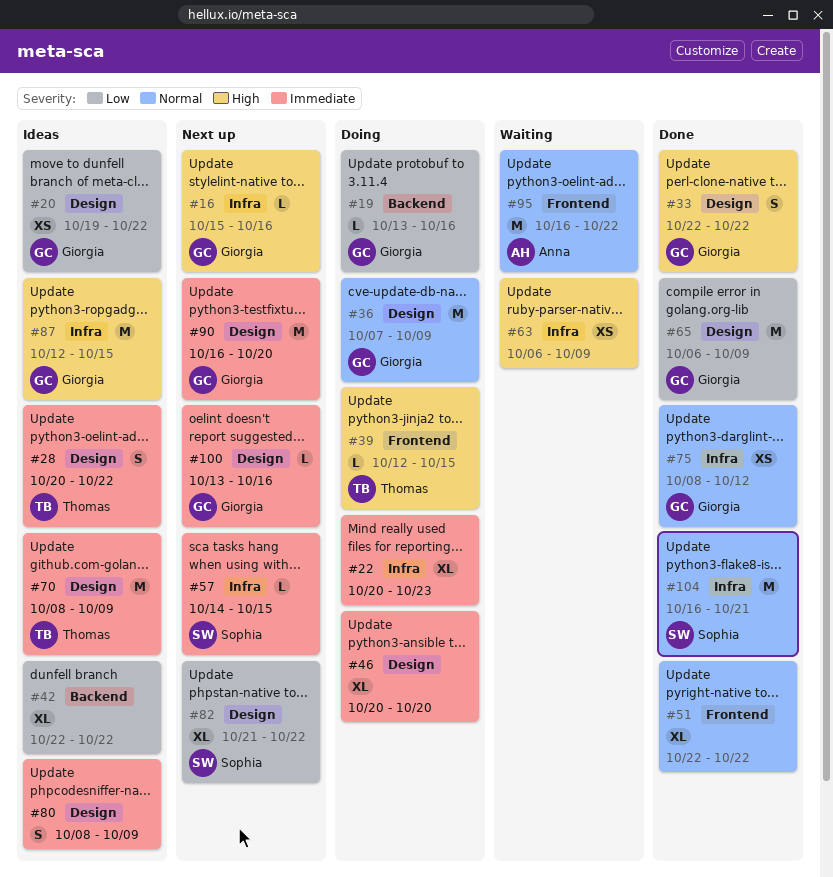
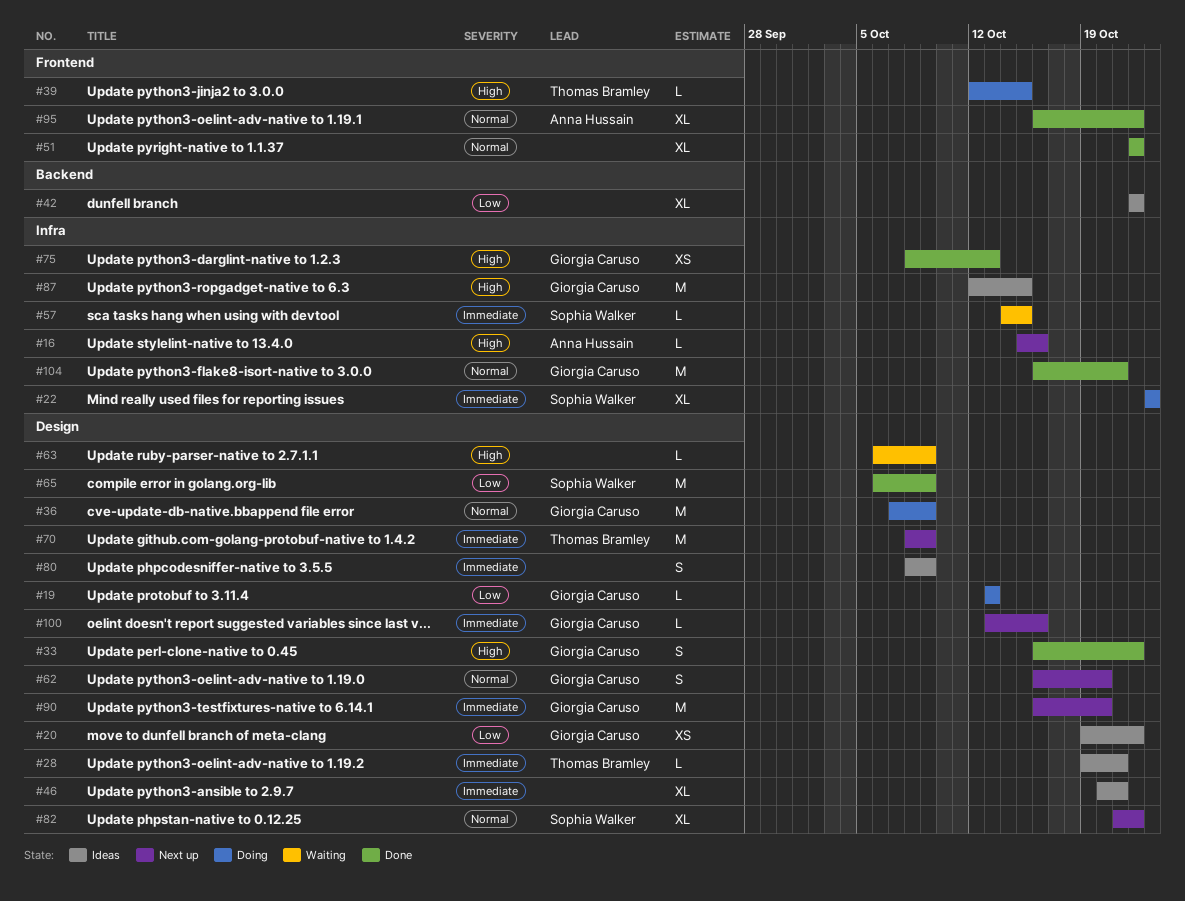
#16, owner: Giorgia Caruso -> Anna Hussain
#19, label: Backend -> Design
#19, due: Oct 16 -> Oct 13
#22, owner: none -> Sophia Walker
#22, start: Oct 20 -> Oct 23
#28, estimate: S -> L
#28, start: Oct 20 -> Oct 19
#28, due: Oct 22 -> Oct 21
#33, start: Oct 22 -> Oct 16
#46, status: Doing -> Ideas
#46, due: Oct 20 -> Oct 21
#57, status: Next up -> Waiting
#62: none -> present
#63, label: Infra -> Design
#63, estimate: XS -> L
#65, owner: Giorgia Caruso -> Sophia Walker
#70, status: Ideas -> Next up
#75, priority: Normal -> High
#75, due: Oct 12 -> Oct 13
#82, priority: Low -> Normal
#95, status: Waiting -> Done
#95, estimate: M -> XL
#104, owner: Sophia Walker -> Giorgia Caruso

